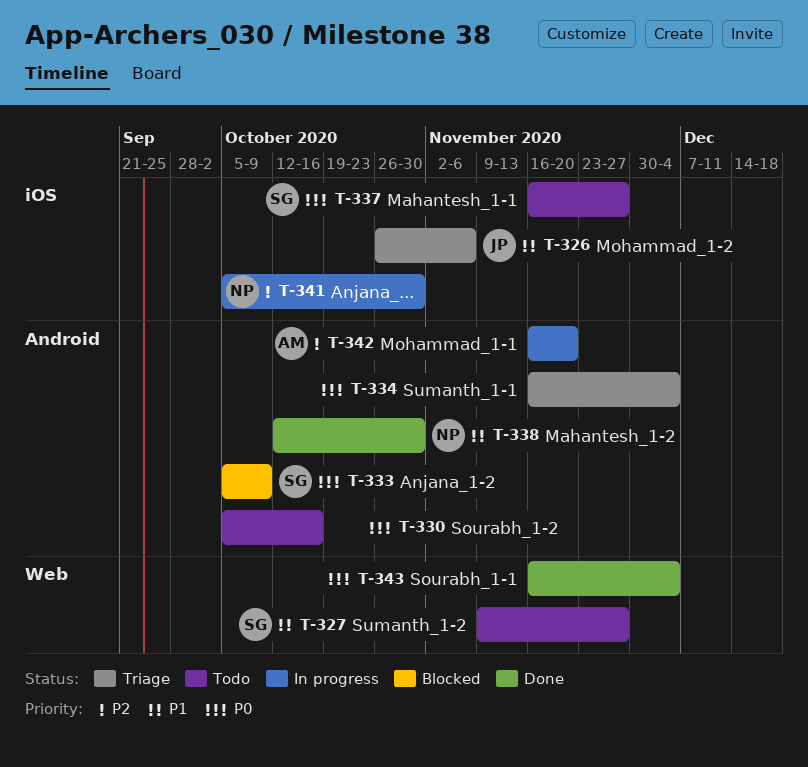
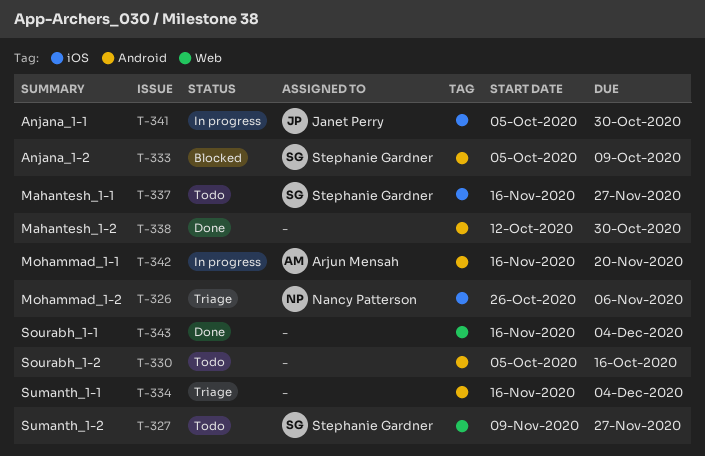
T-326, owner: Janet Perry -> Nancy Patterson
T-338, owner: Nancy Patterson -> none
T-341, owner: Nancy Patterson -> Janet Perry

